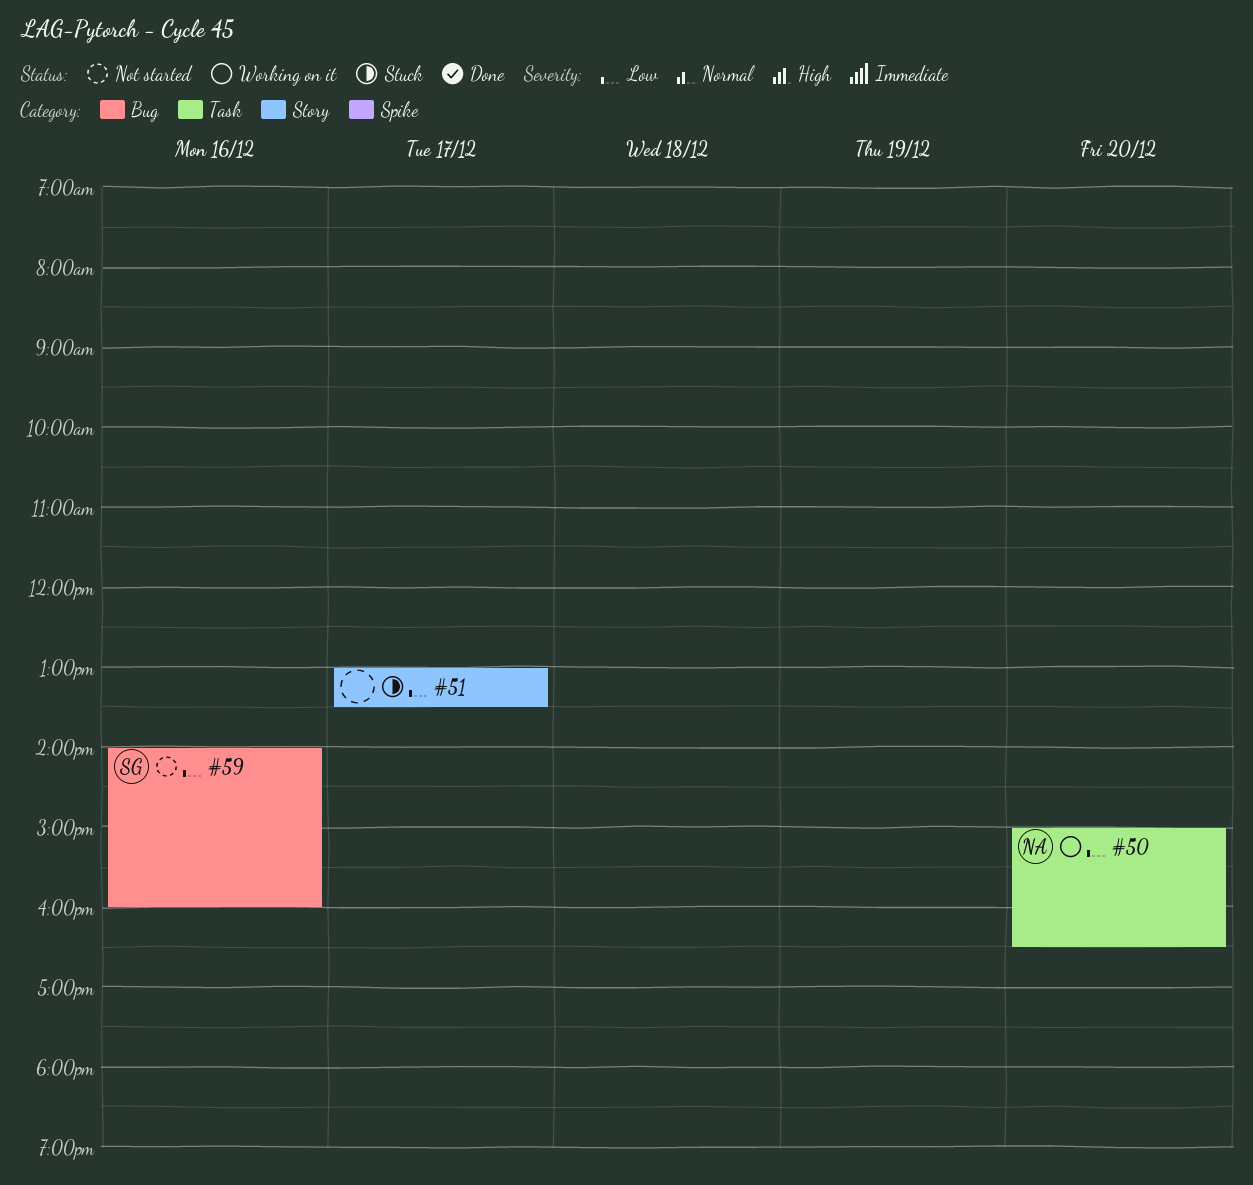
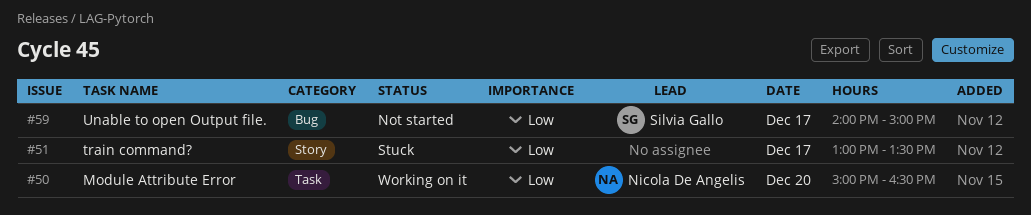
#59, day: Dec 16 -> Dec 17
#59, ends: 16:00 -> 15:00

